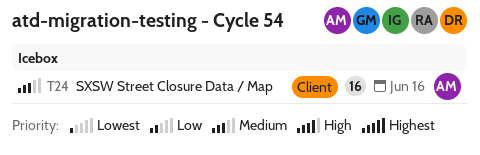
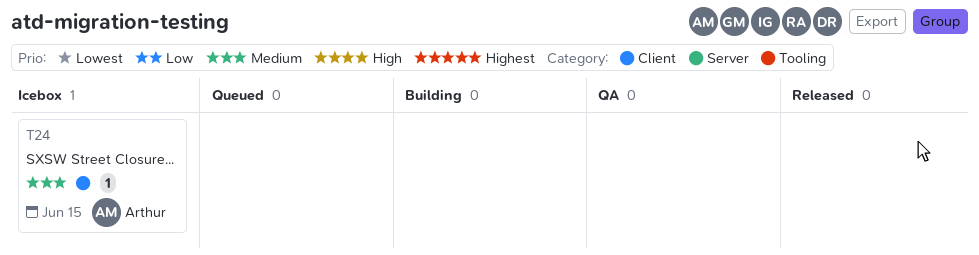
T24, estimate: 16 -> 1
T24, due: Jun 16 -> Jun 15

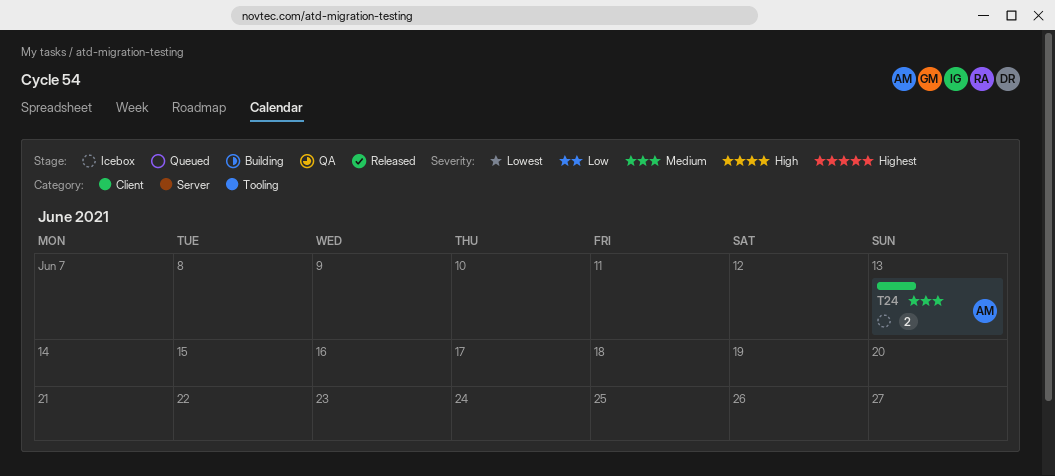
T24, estimate: 1 -> 2
T24, due: Jun 15 -> Jun 13

